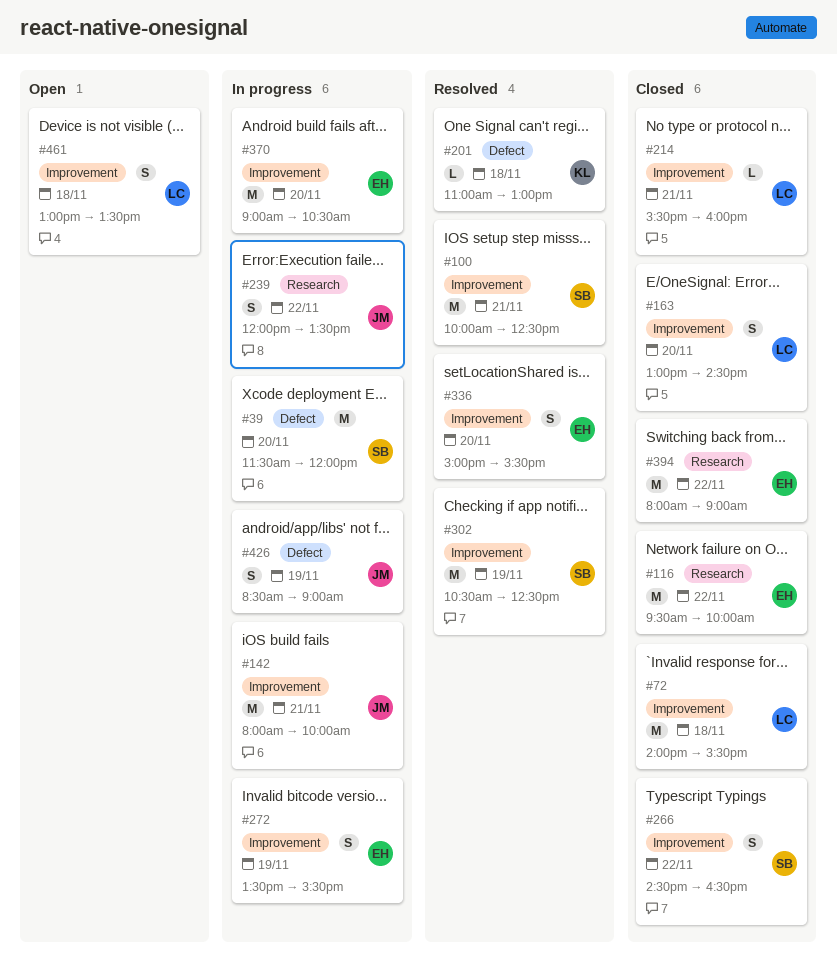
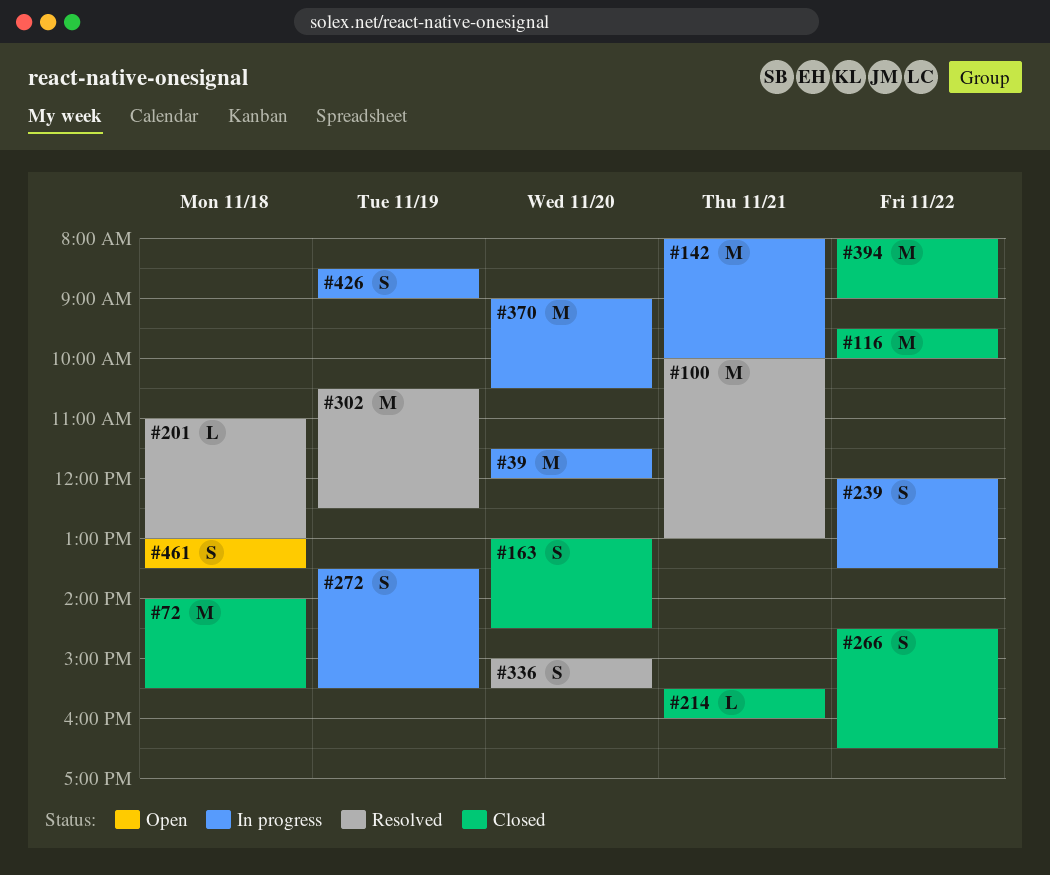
#100, ends: 12:30 -> 13:00

